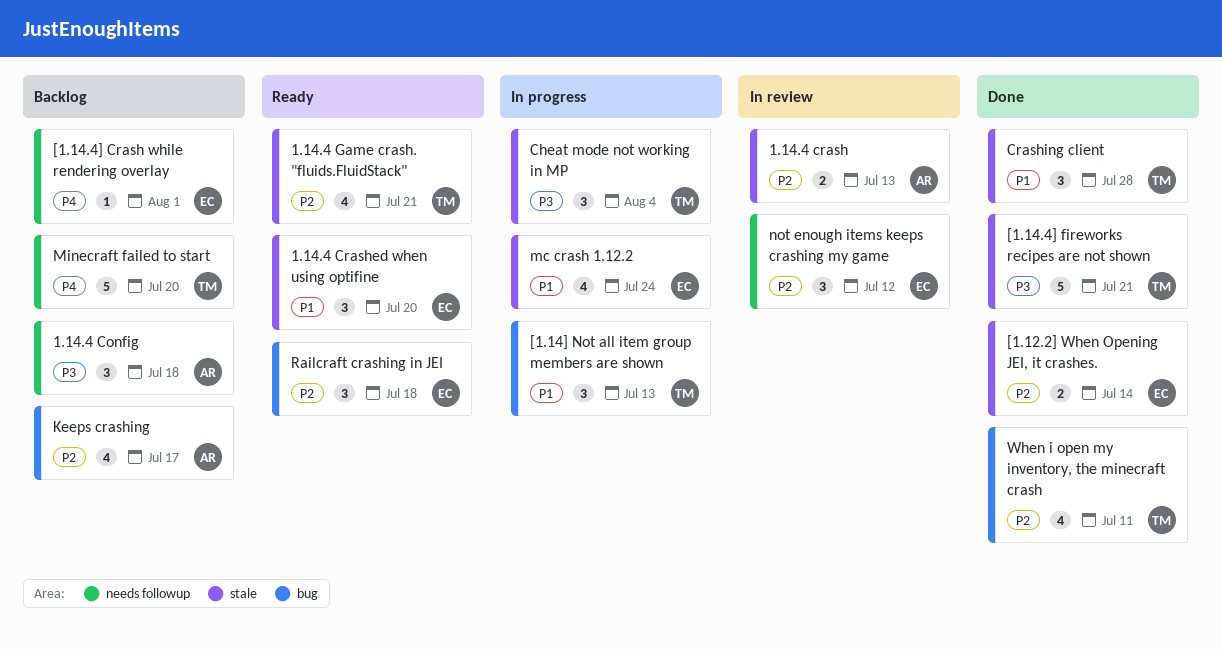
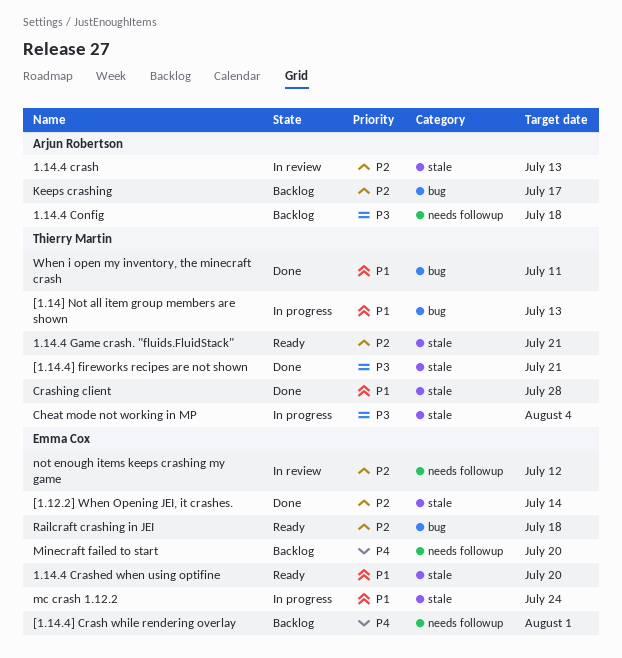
Minecraft failed to start, owner: Thierry Martin -> Emma Cox
When i open my inventory, the minecraft crash, priority: P2 -> P1

